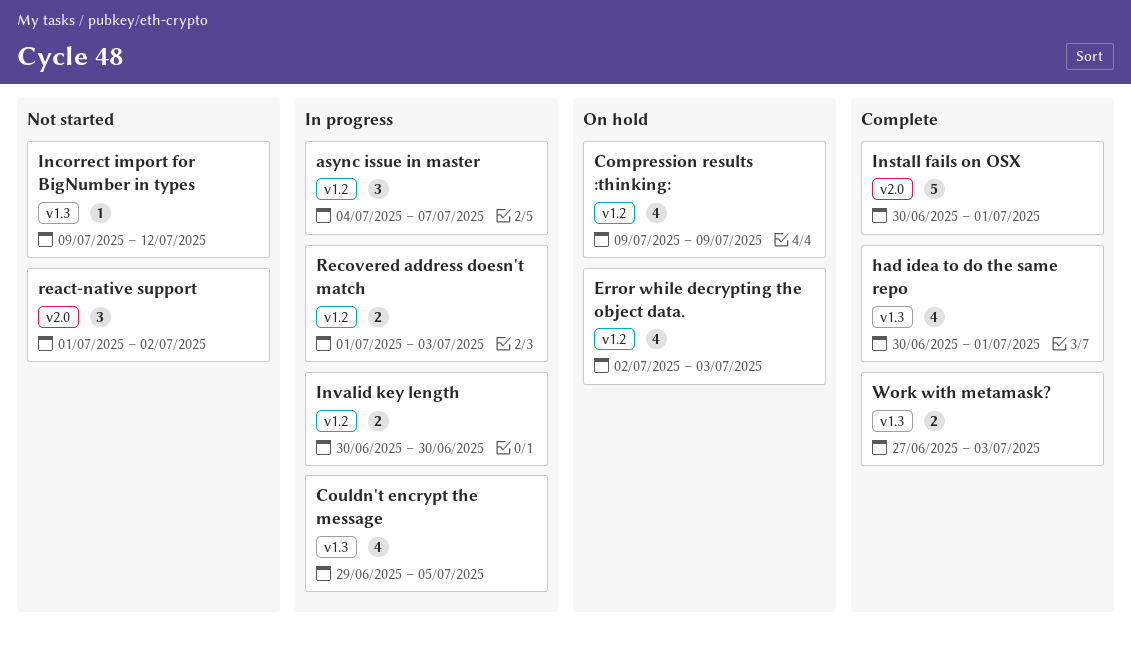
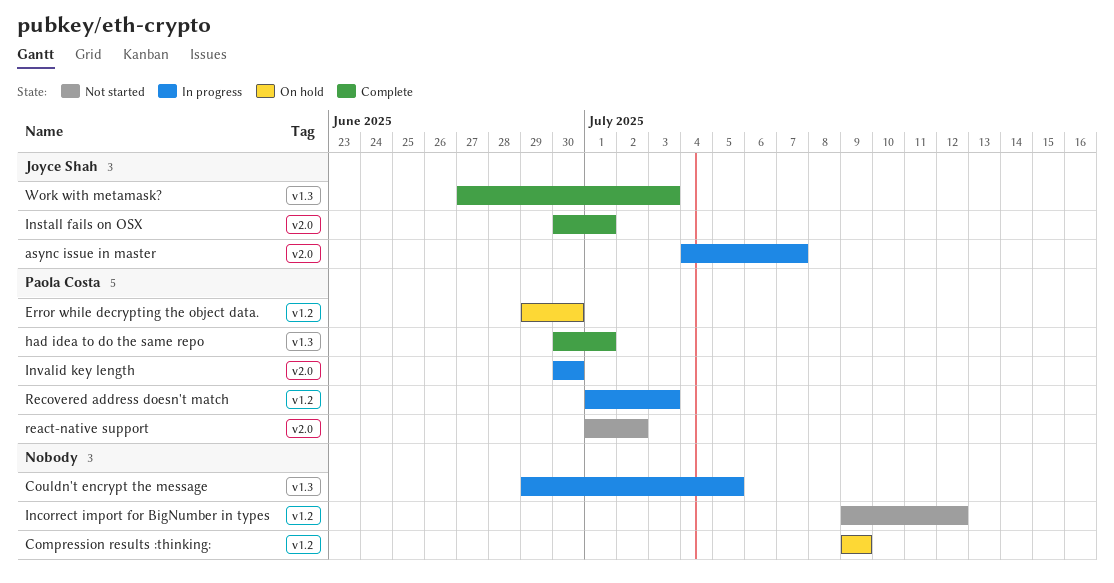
async issue in master, label: v1.2 -> v2.0
Error while decrypting the object data., start: Jul 2 -> Jun 29
Error while decrypting the object data., due: Jul 3 -> Jun 30
Incorrect import for BigNumber in types, label: v1.3 -> v1.2
Invalid key length, label: v1.2 -> v2.0

